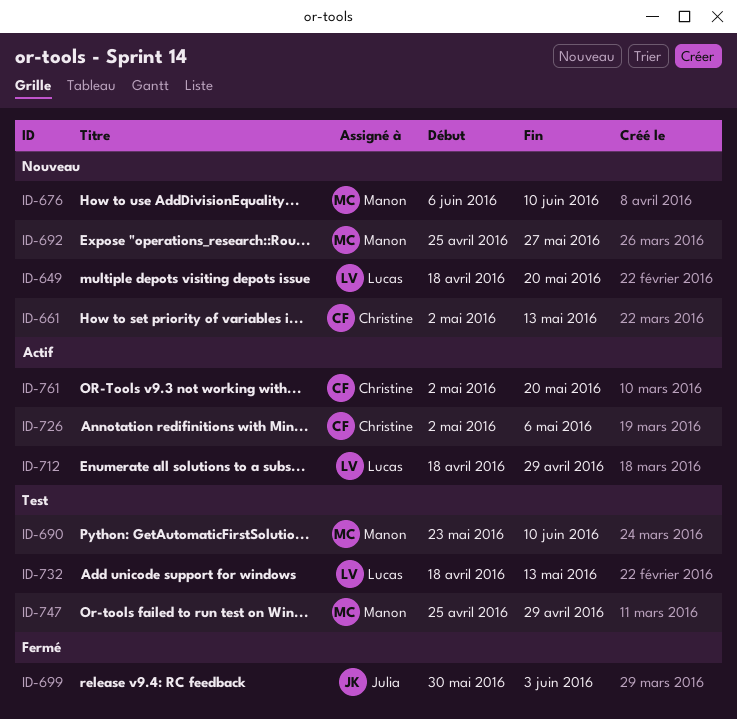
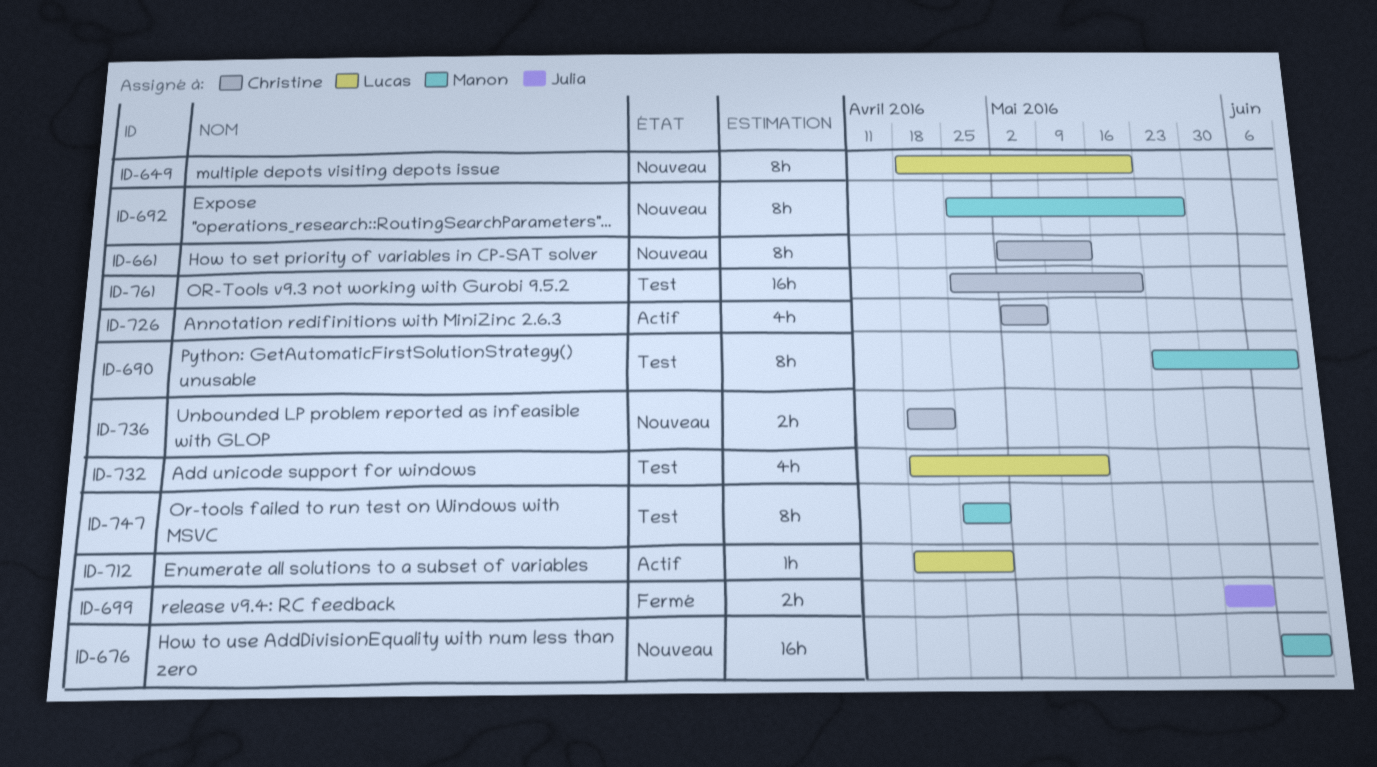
ID-736: none -> present
ID-761, status: Actif -> Test
ID-761, start: May 2 -> Apr 25

